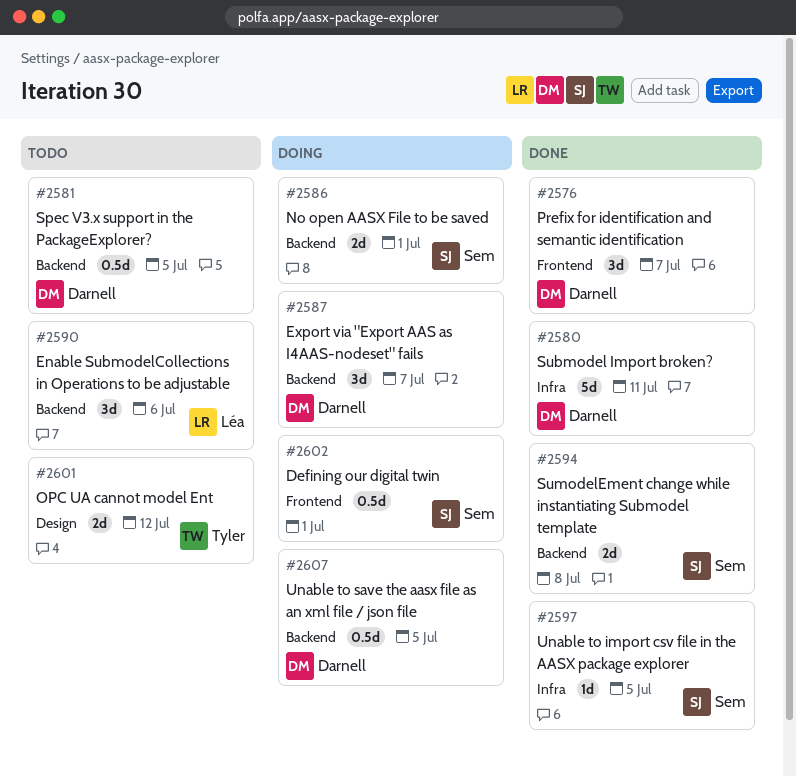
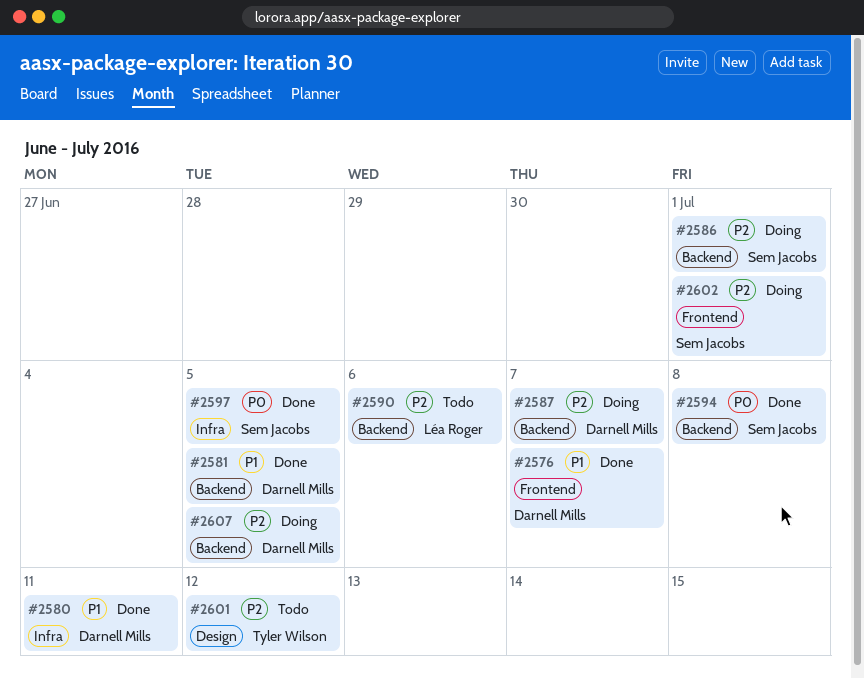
#2581, status: Todo -> Done

